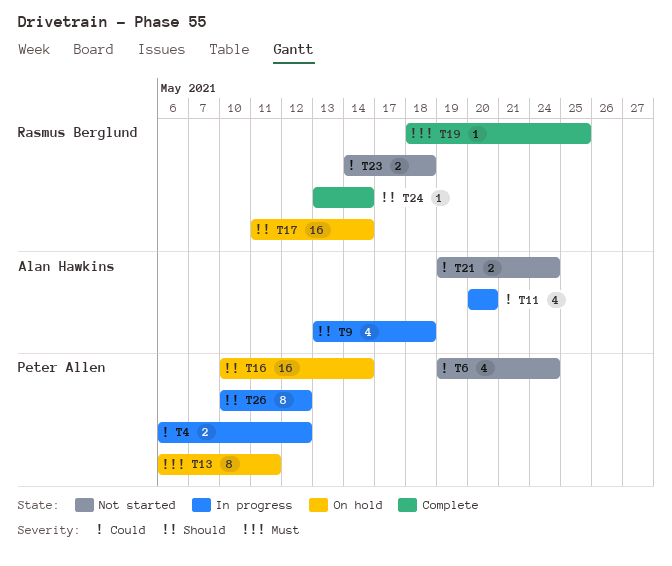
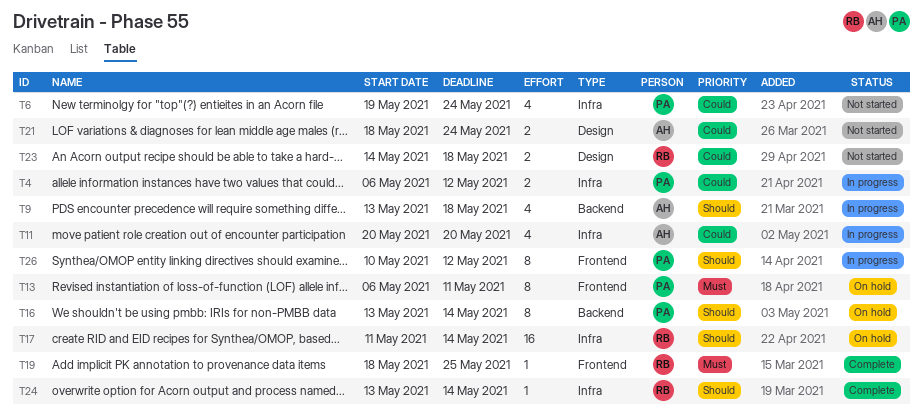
T16, estimate: 16 -> 8
T16, start: May 10 -> May 13
T21, start: May 19 -> May 18

